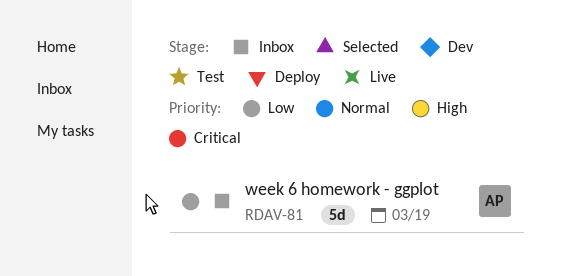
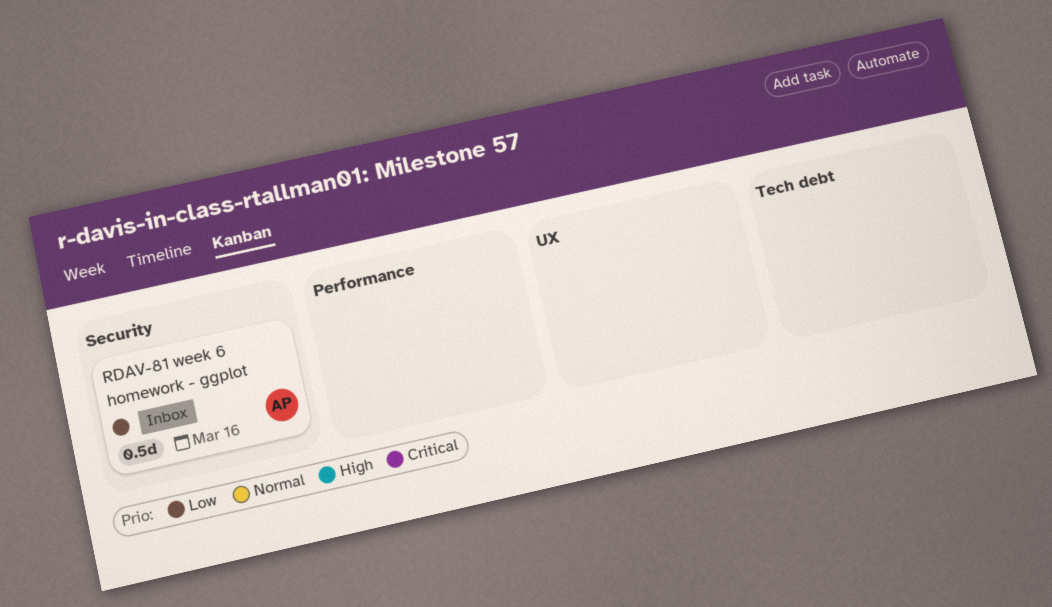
RDAV-81, estimate: 5d -> 0.5d
RDAV-81, due: Mar 19 -> Mar 16

